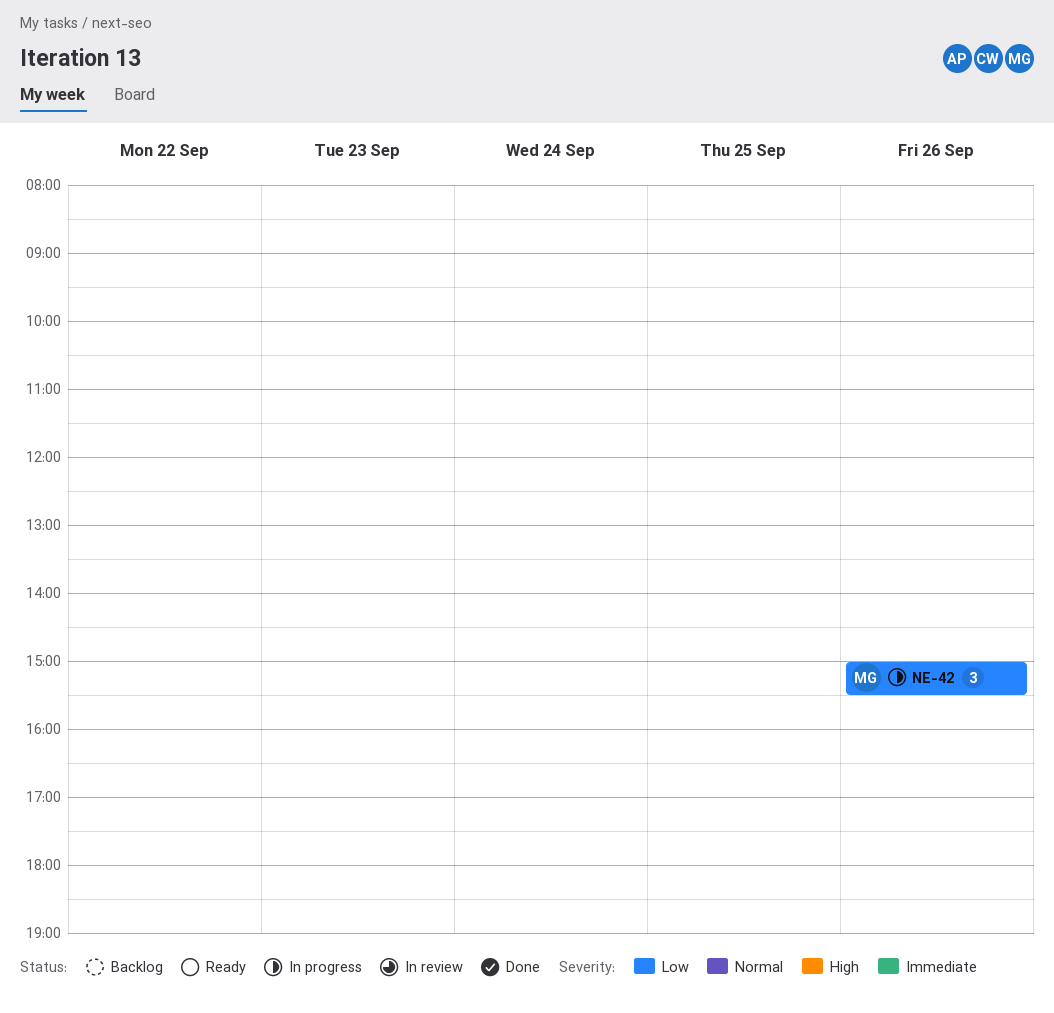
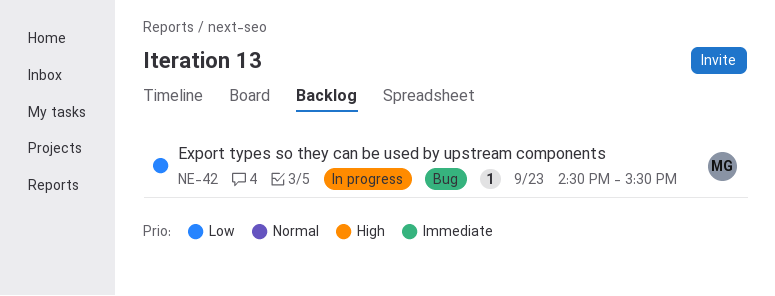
NE-42, estimate: 3 -> 1
NE-42, day: Sep 26 -> Sep 23
NE-42, begins: 15:00 -> 14:30

